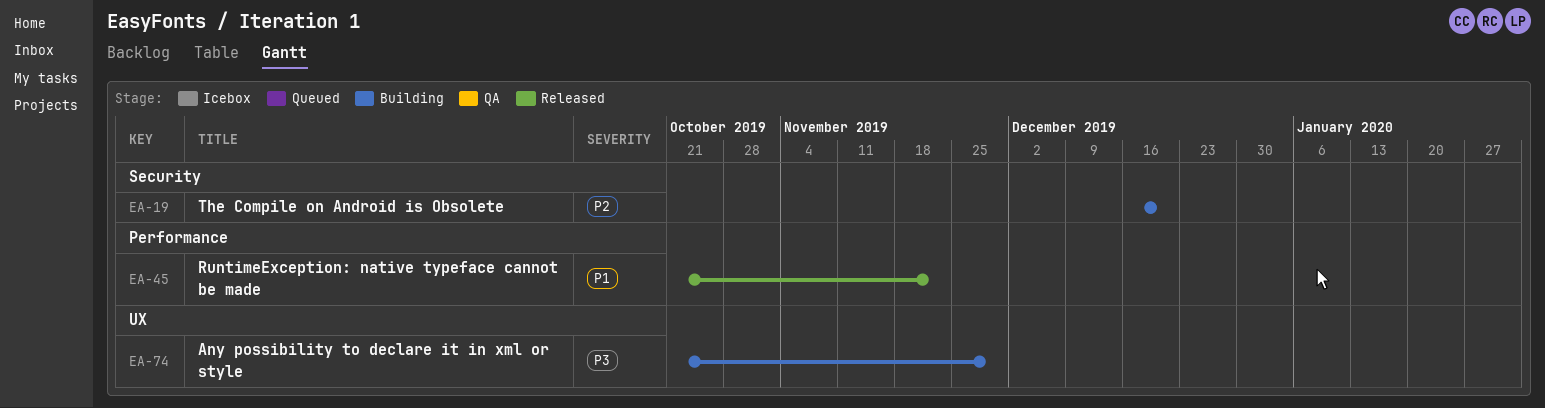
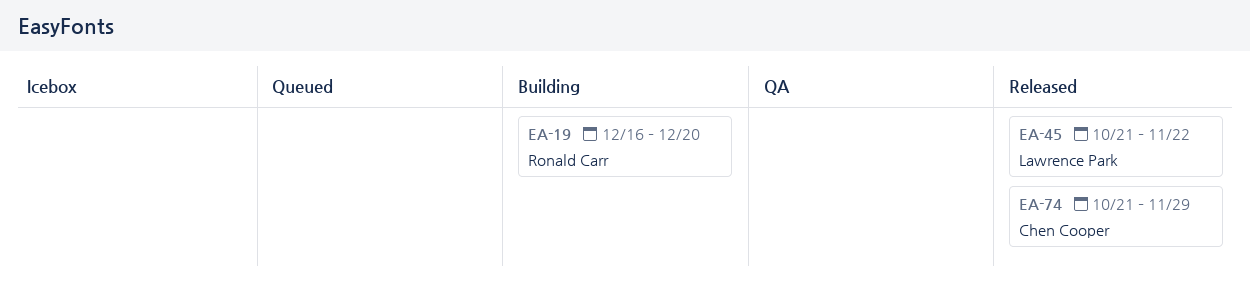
EA-74, status: Building -> Released

